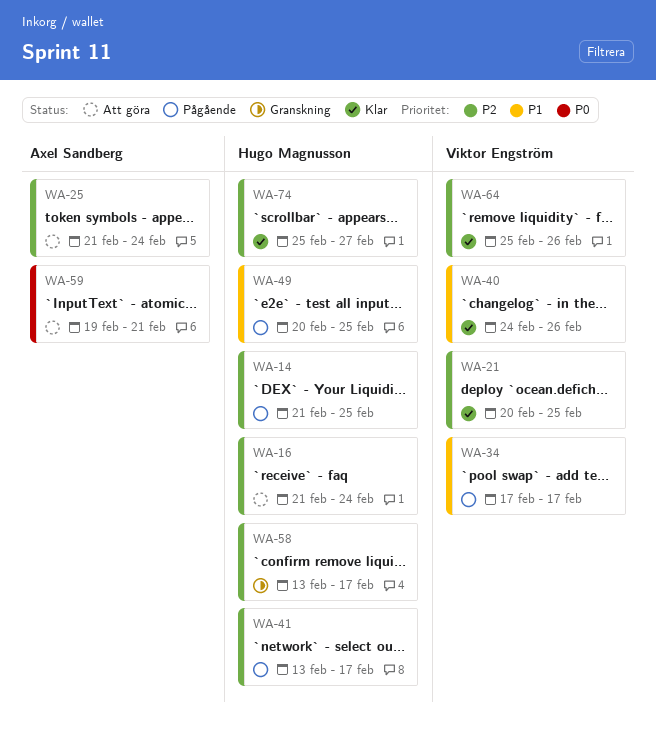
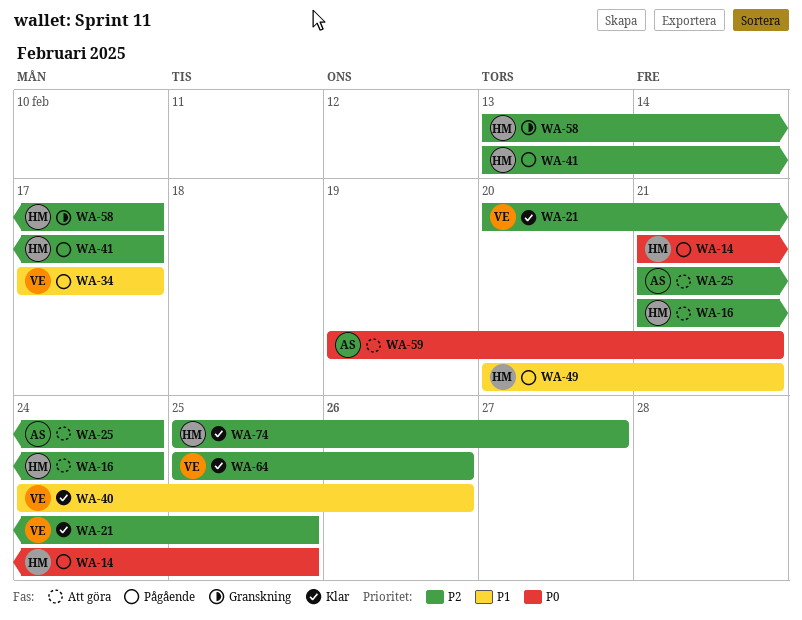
WA-14, priority: P2 -> P0
WA-49, due: Feb 25 -> Feb 21

